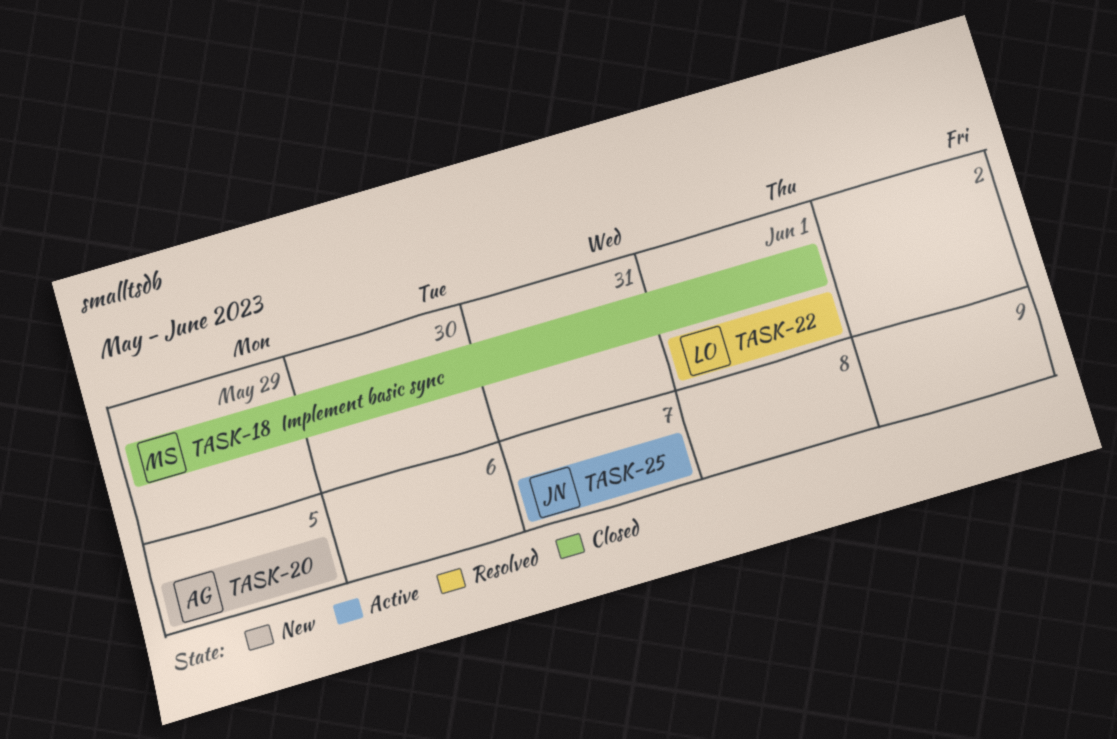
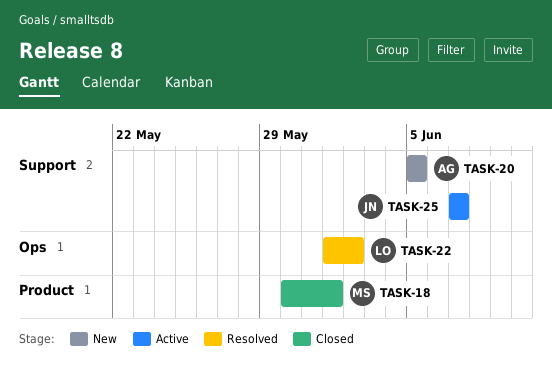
TASK-18, start: May 29 -> May 30
TASK-22, due: Jun 1 -> Jun 2

